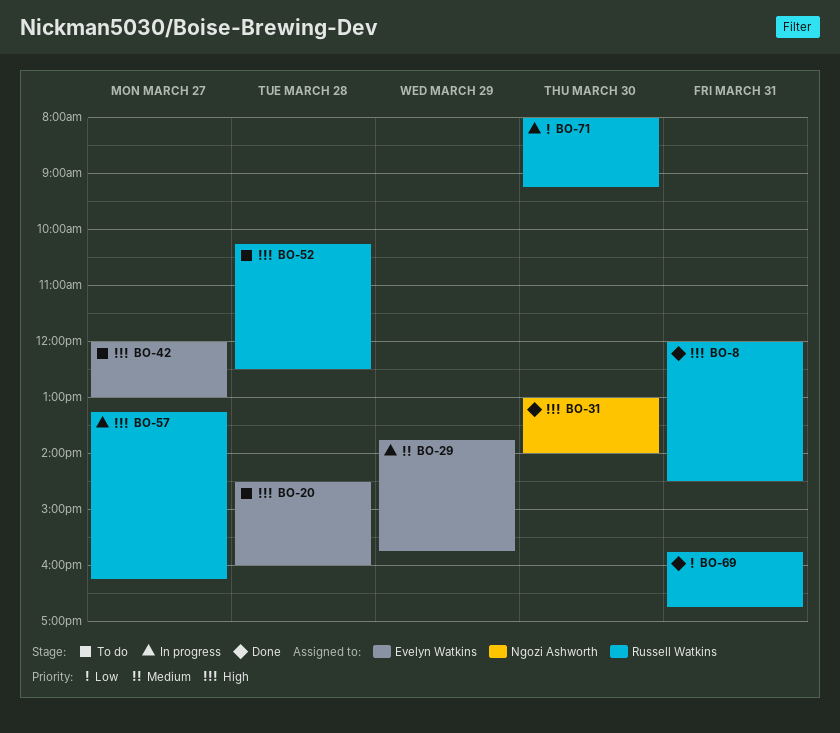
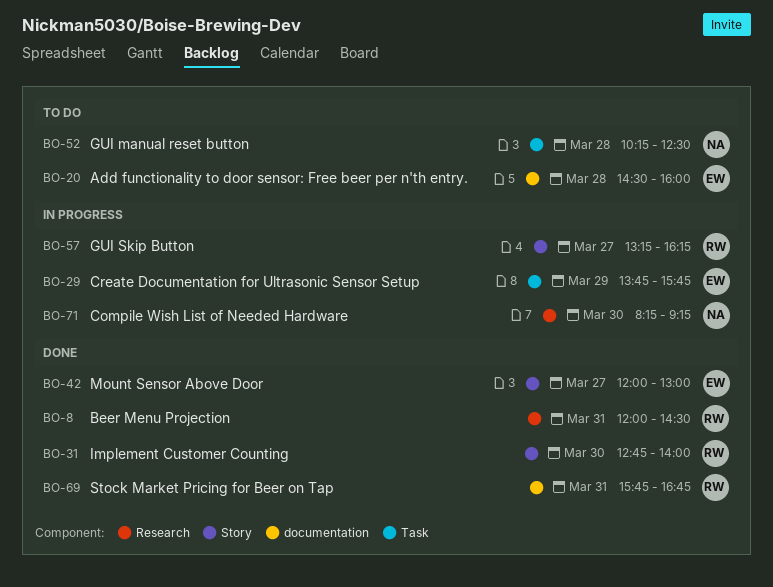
BO-31, owner: Ngozi Ashworth -> Russell Watkins
BO-31, begins: 13:00 -> 12:45
BO-42, status: To do -> Done
BO-52, owner: Russell Watkins -> Ngozi Ashworth
BO-71, owner: Russell Watkins -> Ngozi Ashworth
BO-71, begins: 08:00 -> 08:15

